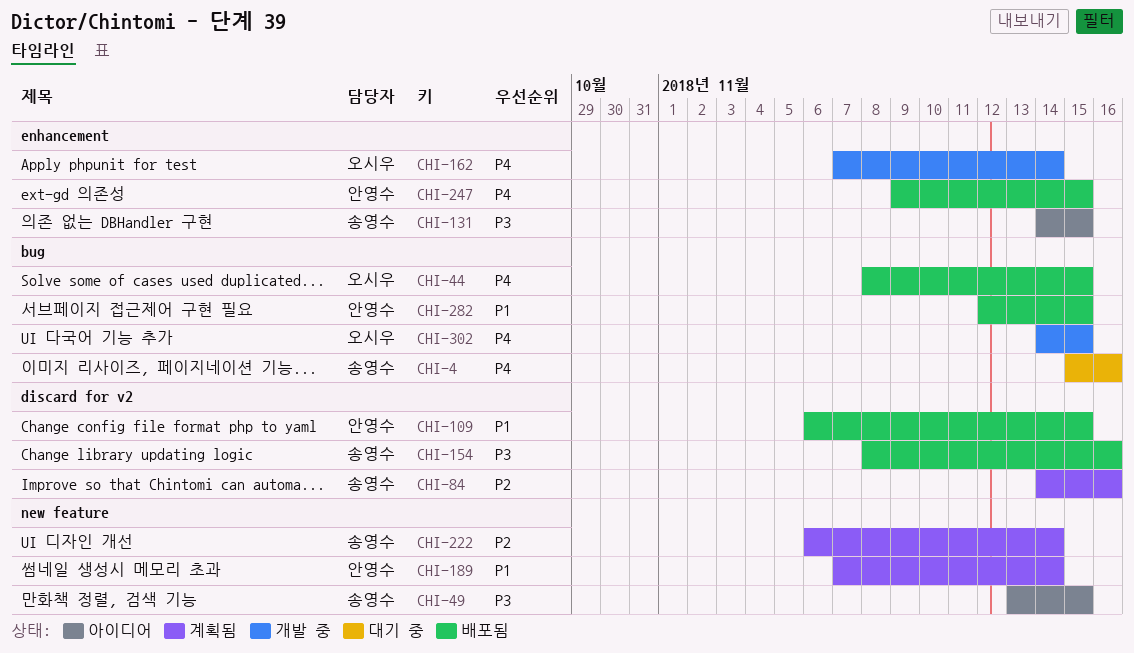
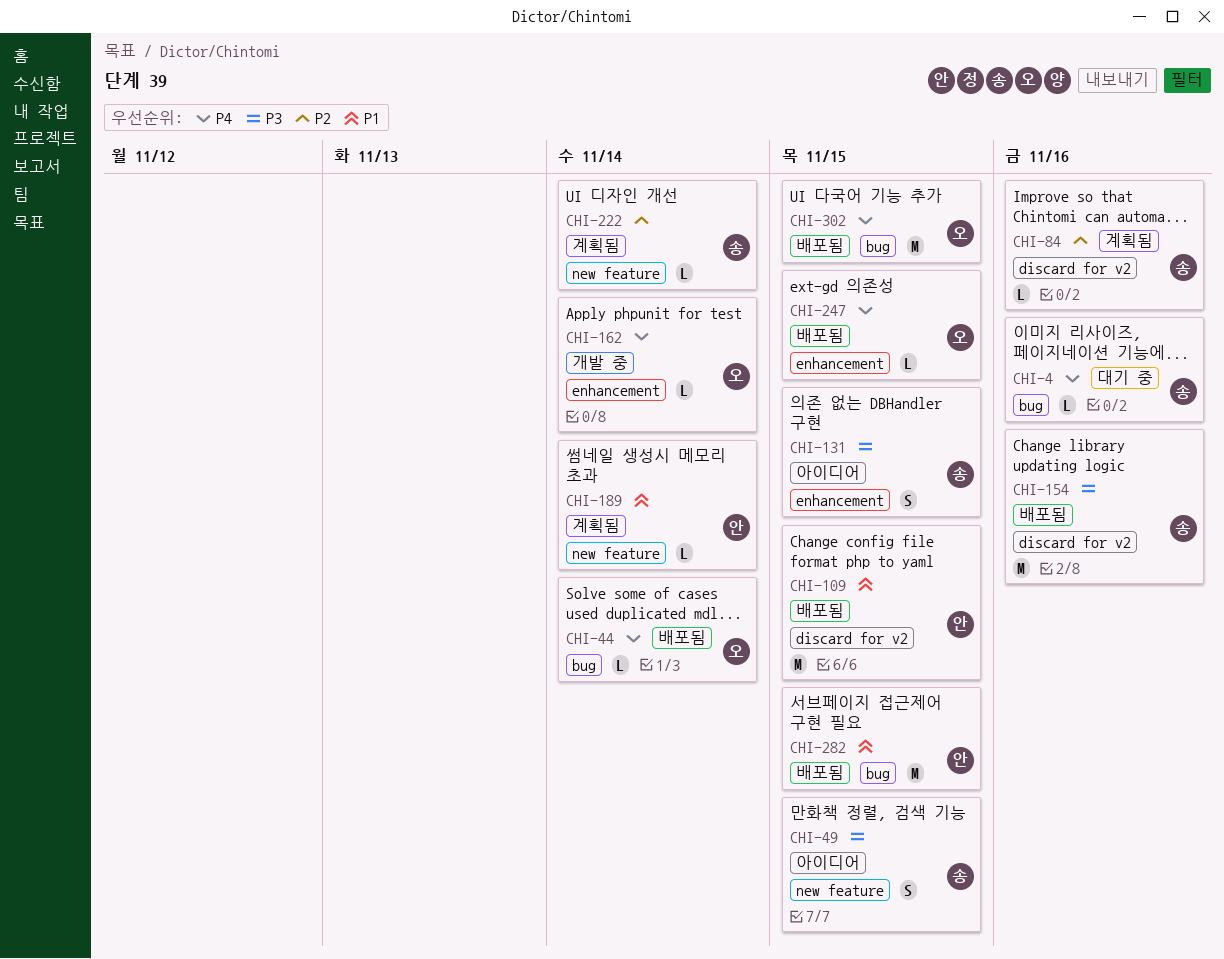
CHI-44, due: Nov 15 -> Nov 14
CHI-247, owner: 안영수 -> 오시우
CHI-302, status: 개발 중 -> 배포됨

